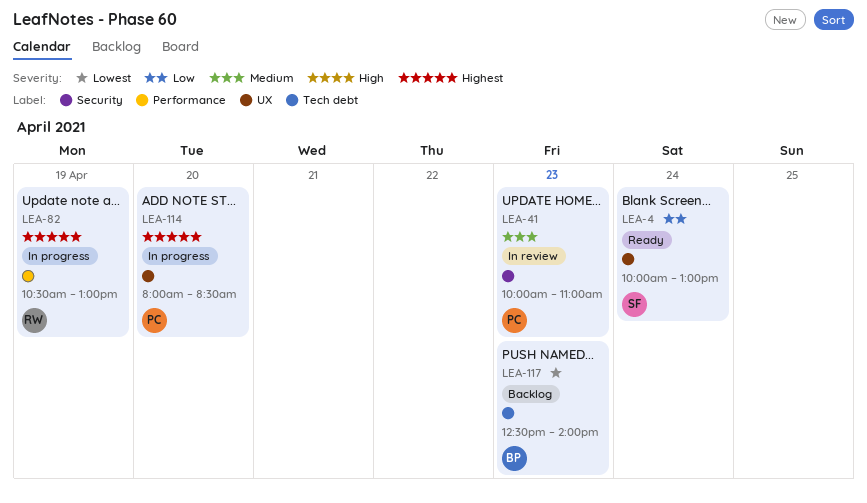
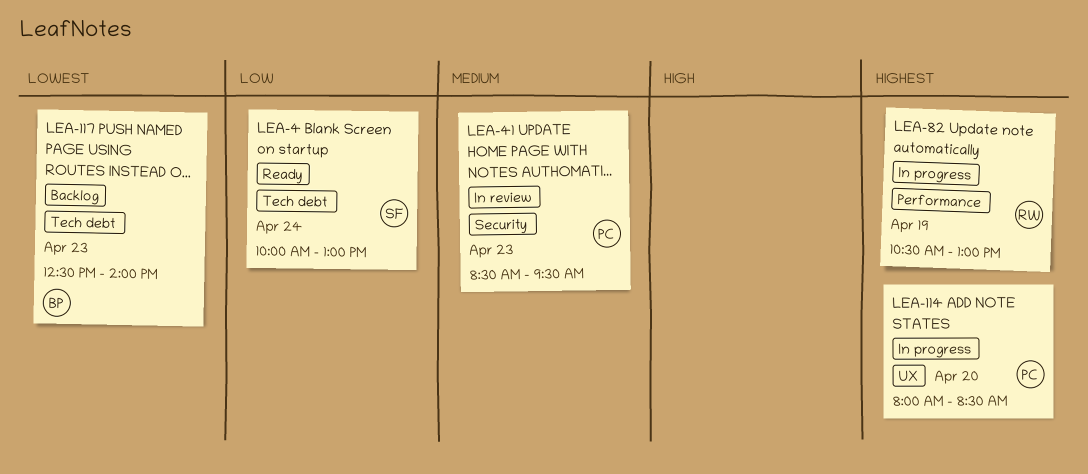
LEA-4, label: UX -> Tech debt
LEA-41, begins: 10:00 -> 08:30
LEA-41, ends: 11:00 -> 09:30

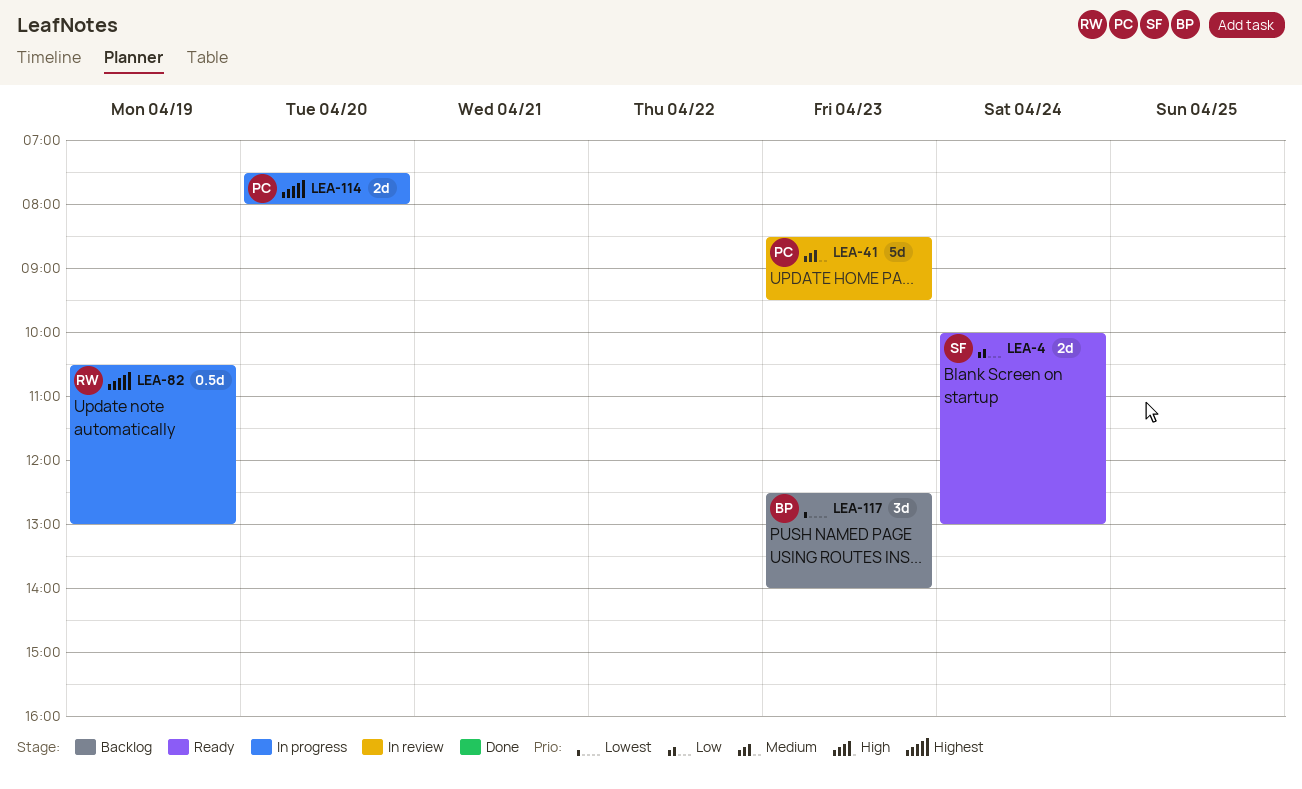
LEA-114, begins: 08:00 -> 07:30
LEA-114, ends: 08:30 -> 08:00

